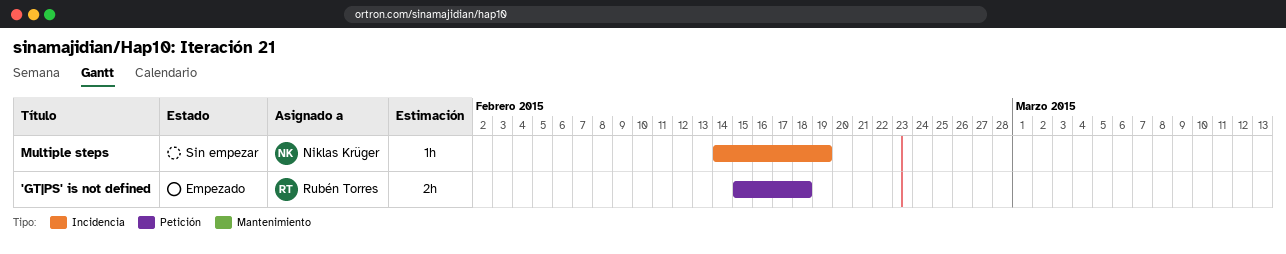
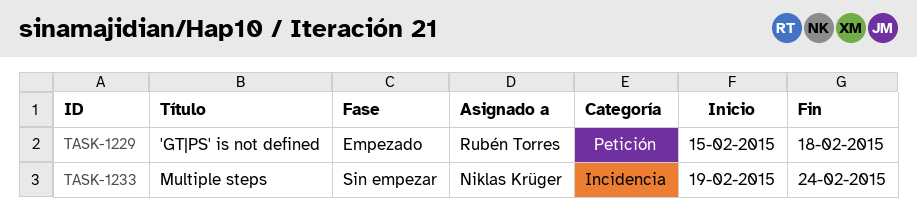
Multiple steps, start: Feb 14 -> Feb 19
Multiple steps, due: Feb 19 -> Feb 24

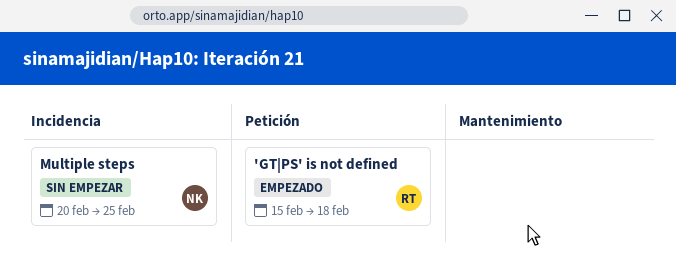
Multiple steps, start: Feb 19 -> Feb 20
Multiple steps, due: Feb 24 -> Feb 25

